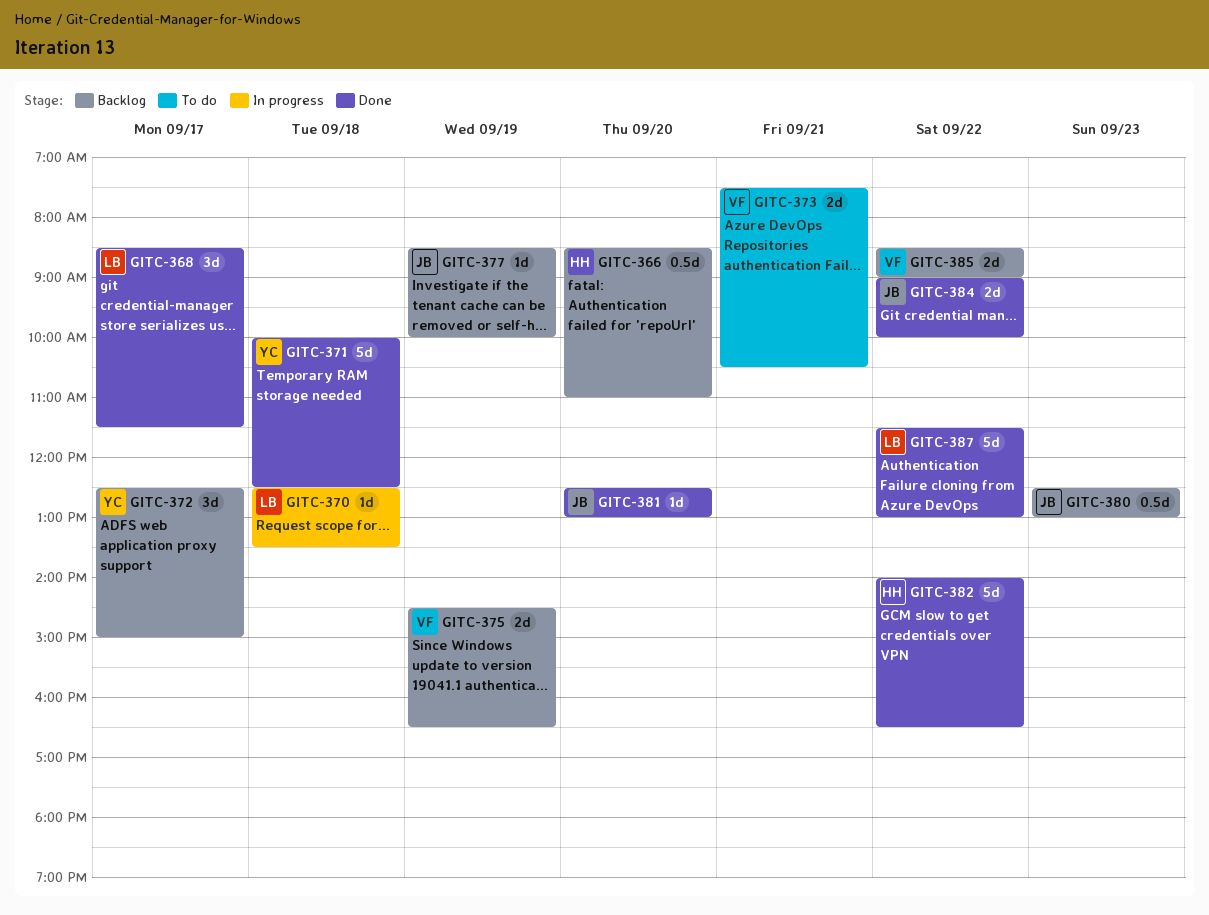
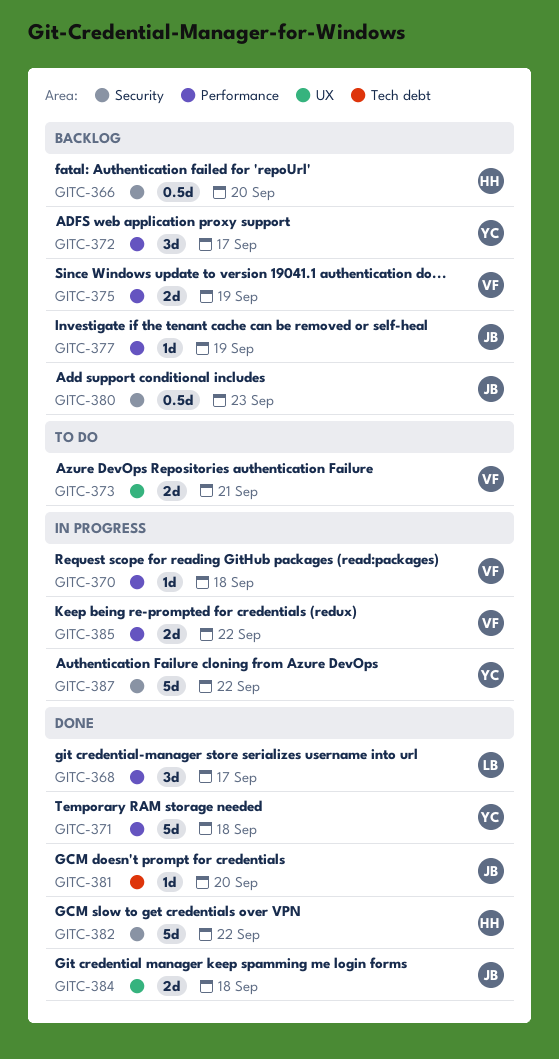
GITC-370, owner: LB -> VF
GITC-384, day: Sep 22 -> Sep 18
GITC-385, status: Backlog -> In progress
GITC-387, status: Done -> In progress
GITC-387, owner: LB -> YC

